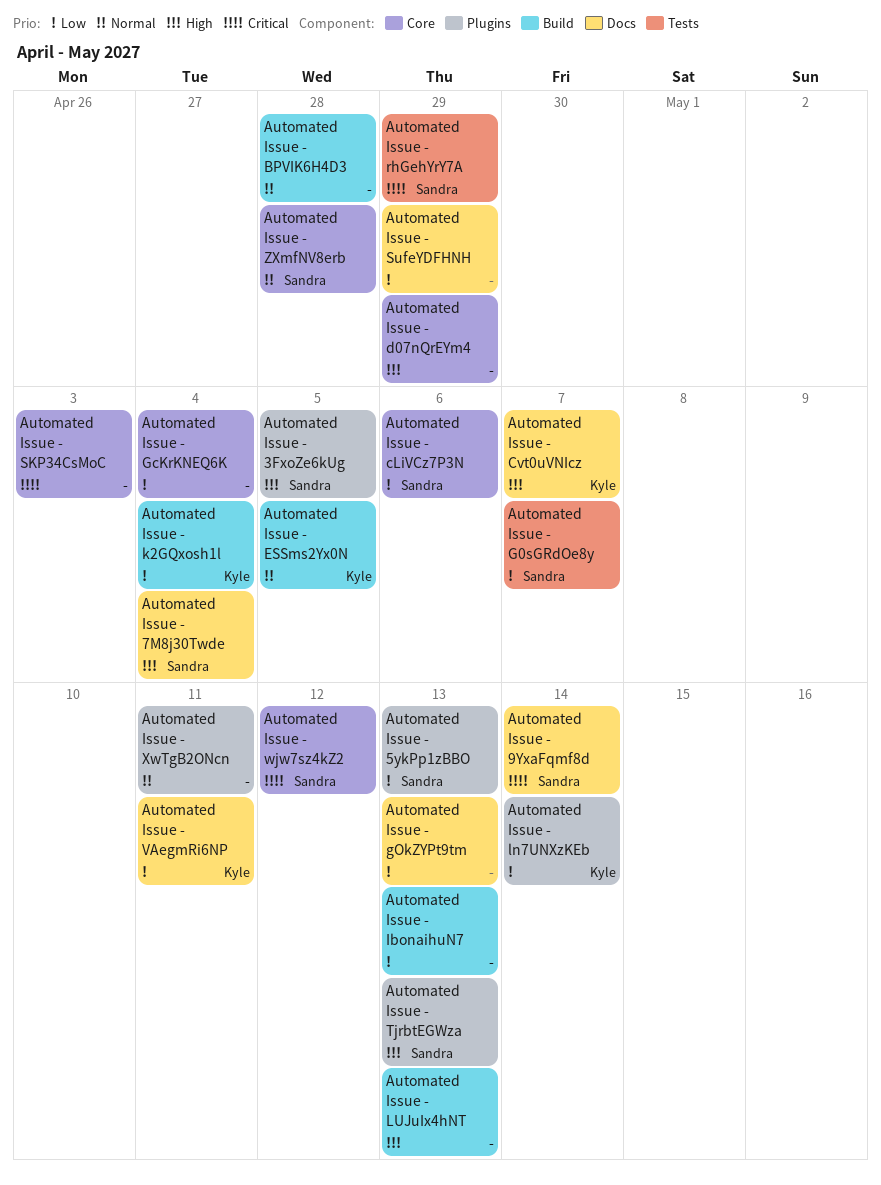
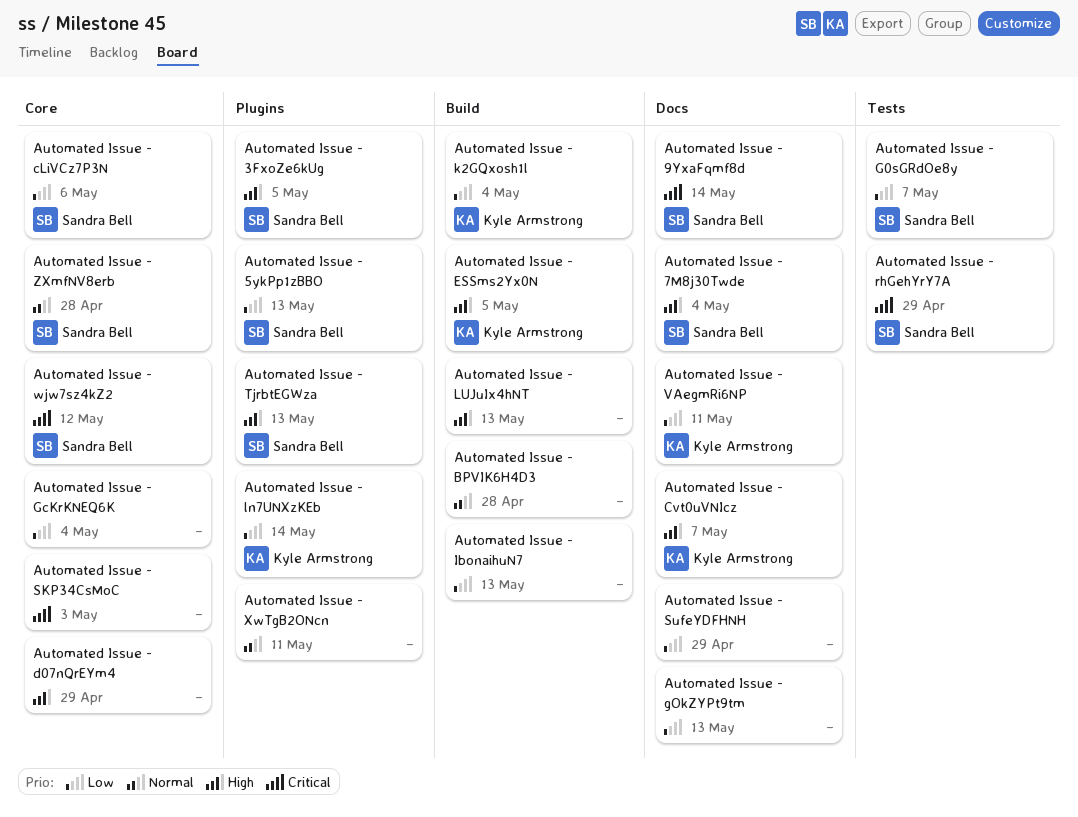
Automated Issue - ESSms2Yx0N, priority: Normal -> High

